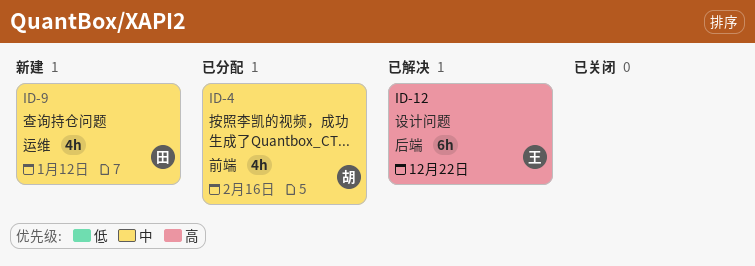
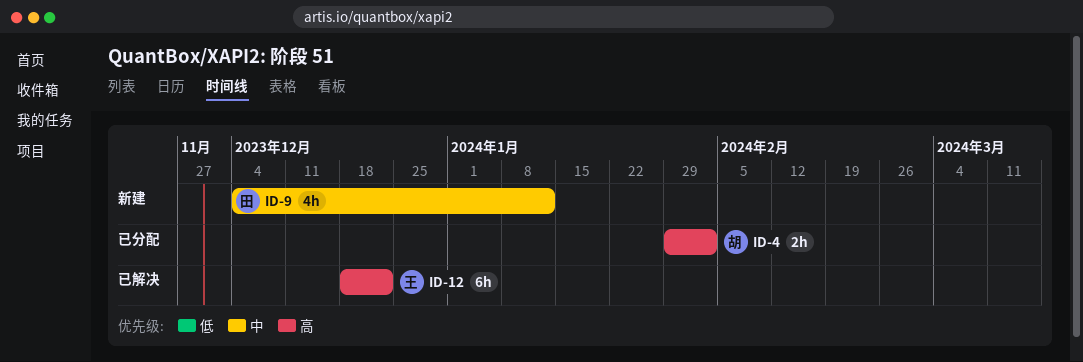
ID-4, priority: 中 -> 高
ID-4, estimate: 4h -> 2h
ID-4, due: Feb 16 -> Feb 2

